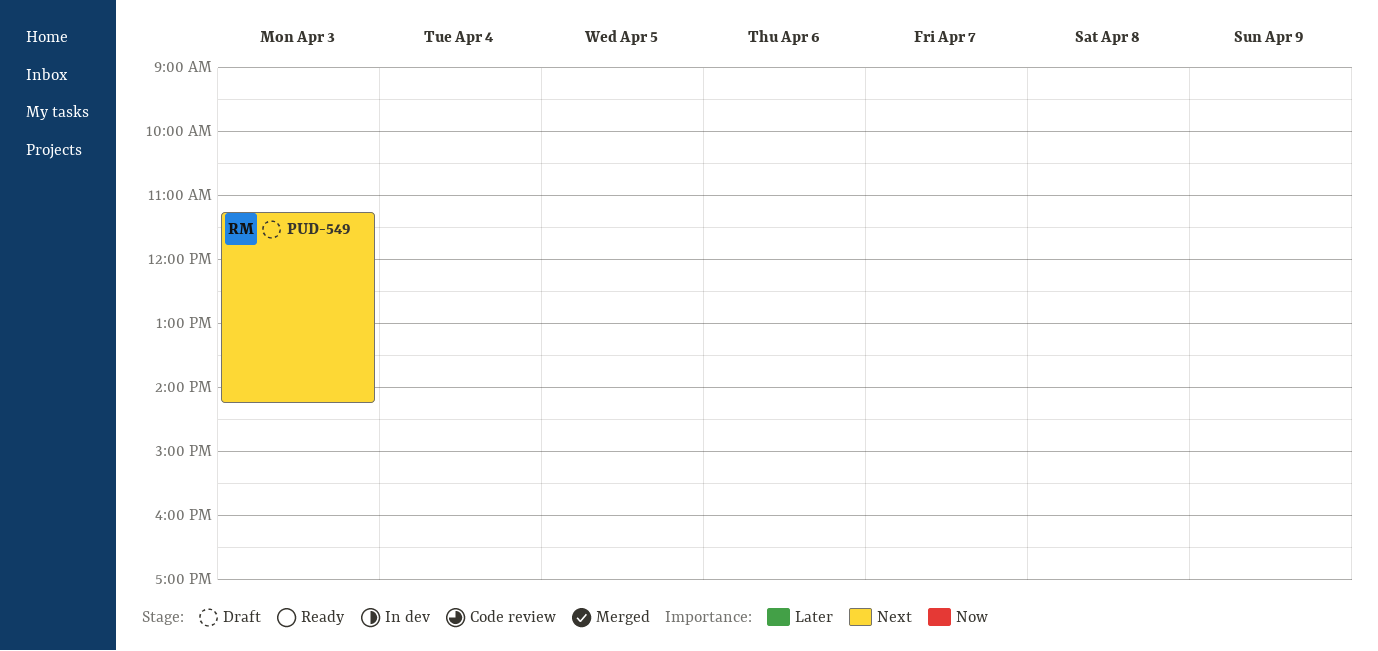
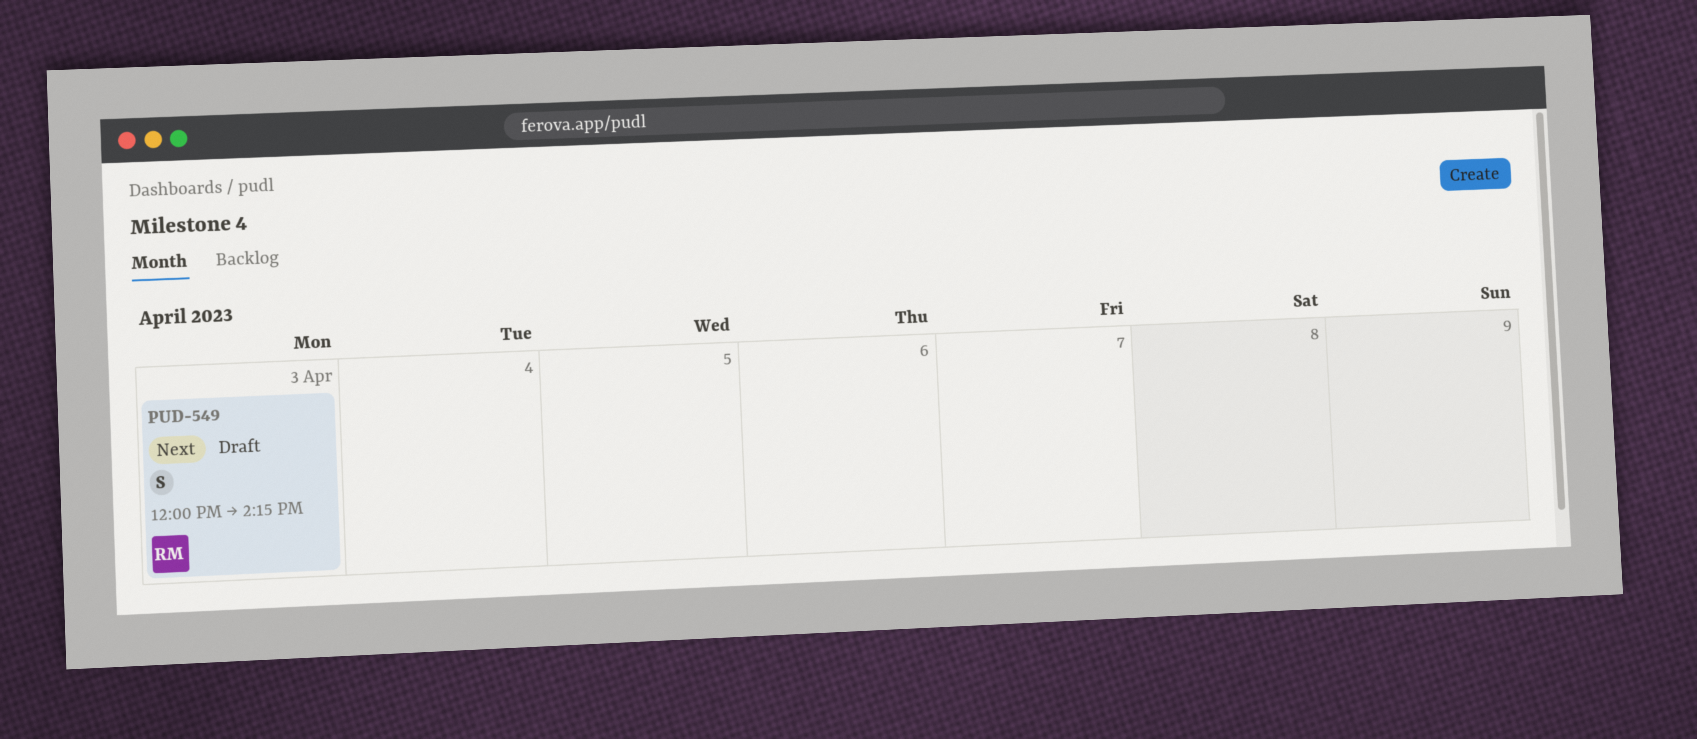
PUD-549, begins: 11:15 -> 12:00

